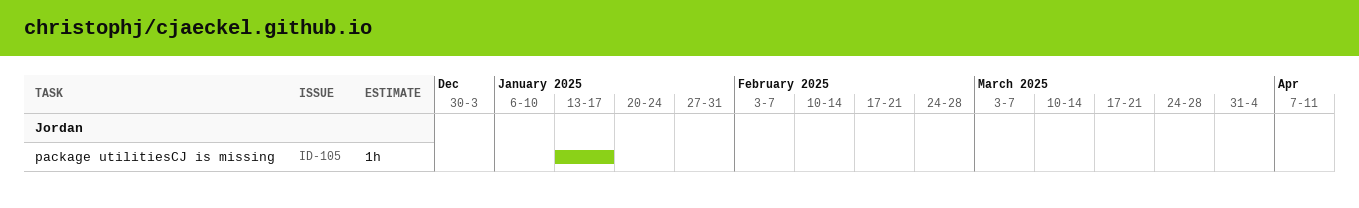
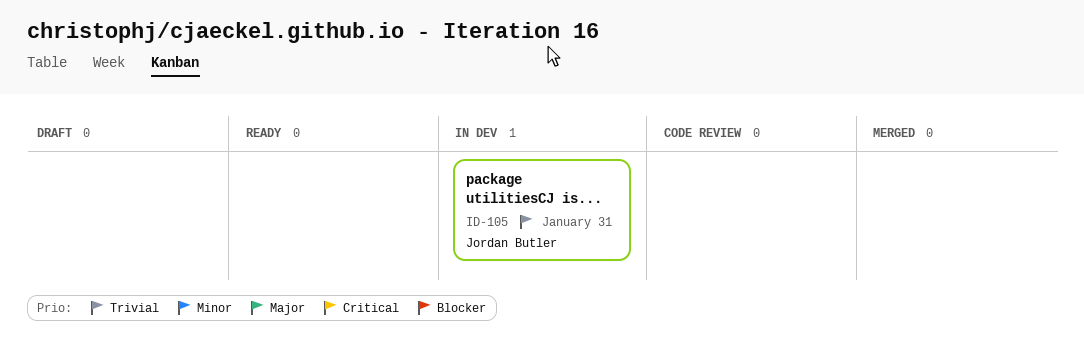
ID-105, due: Jan 17 -> Jan 31

